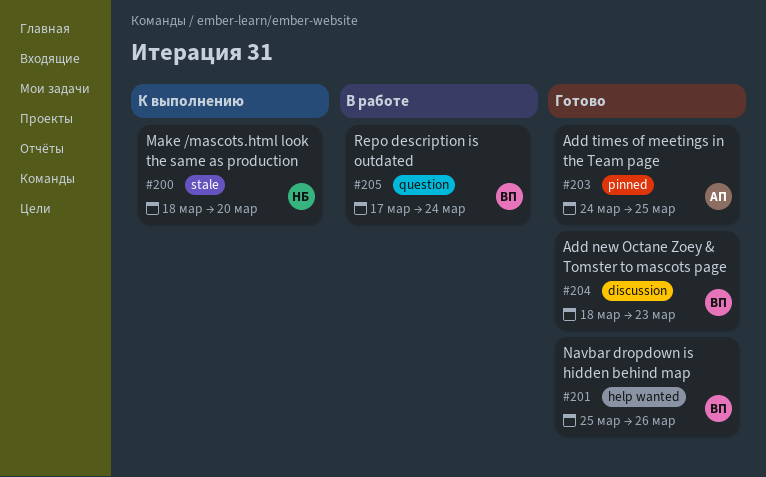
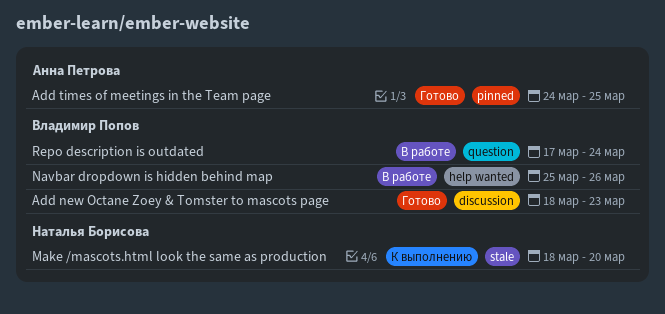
Navbar dropdown is hidden behind map, status: Готово -> В работе

